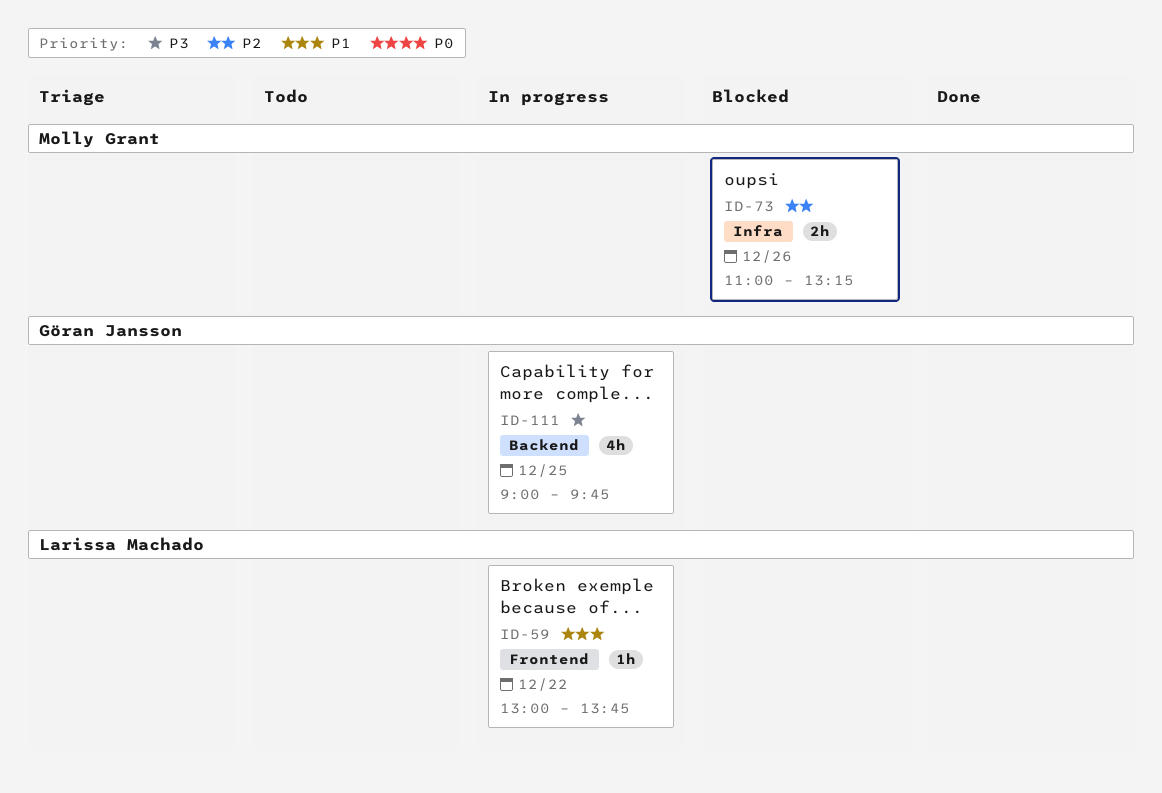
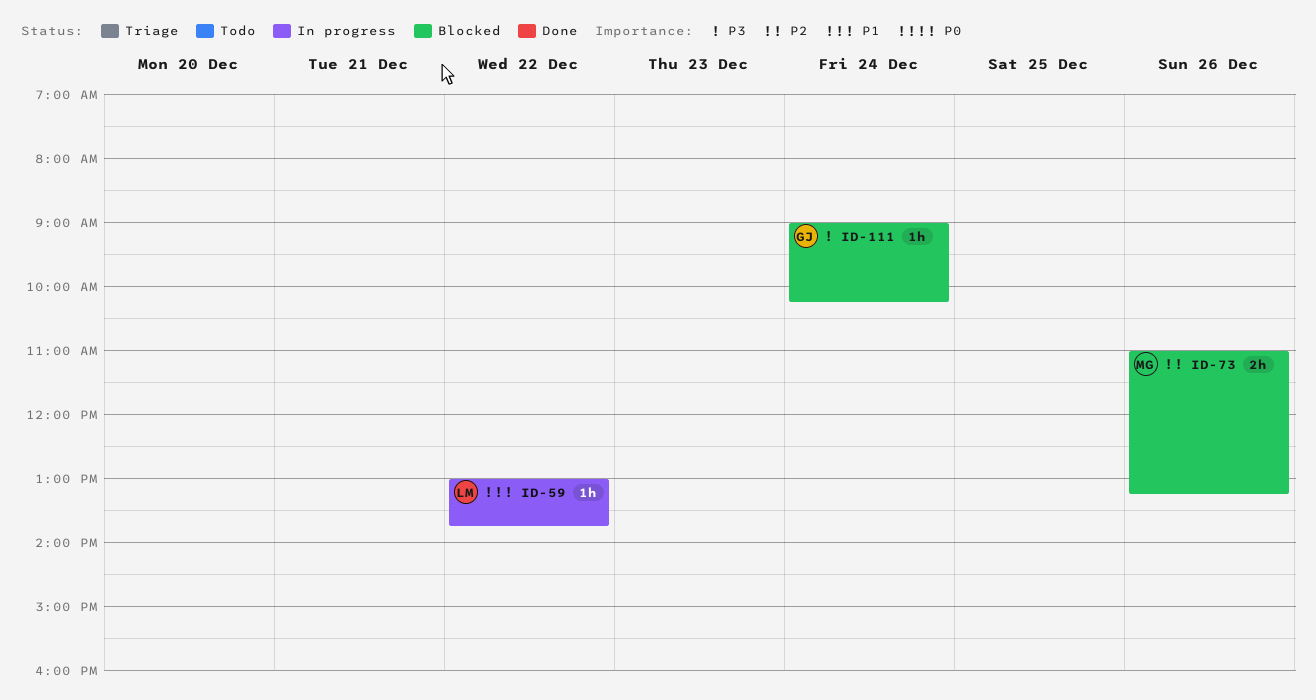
ID-111, status: In progress -> Blocked
ID-111, estimate: 4h -> 1h
ID-111, day: Dec 25 -> Dec 24
ID-111, ends: 09:45 -> 10:15

